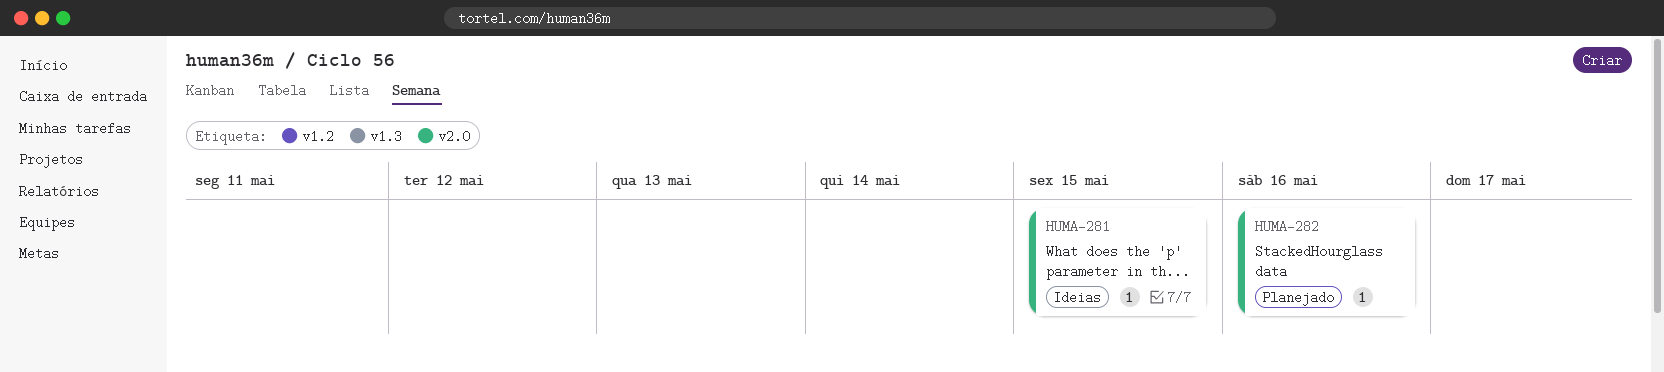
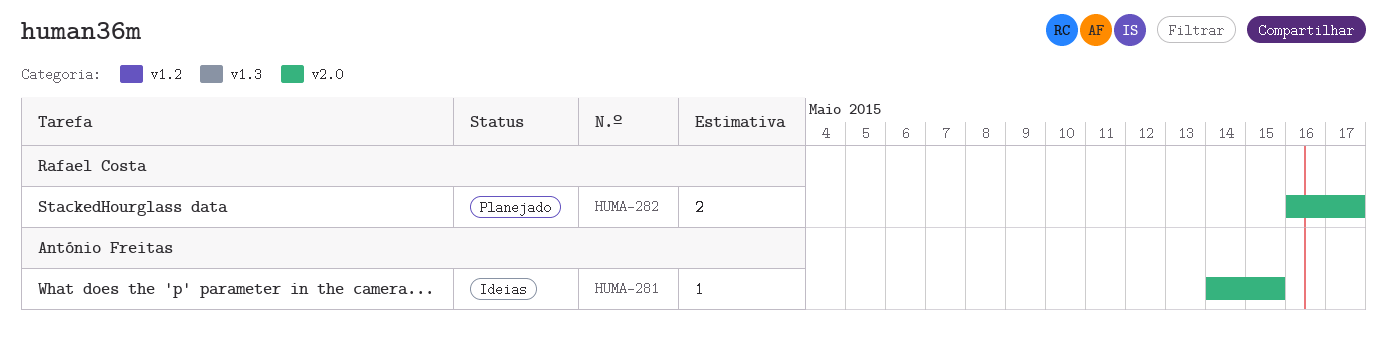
HUMA-282, estimate: 1 -> 2
HUMA-282, due: May 16 -> May 17

